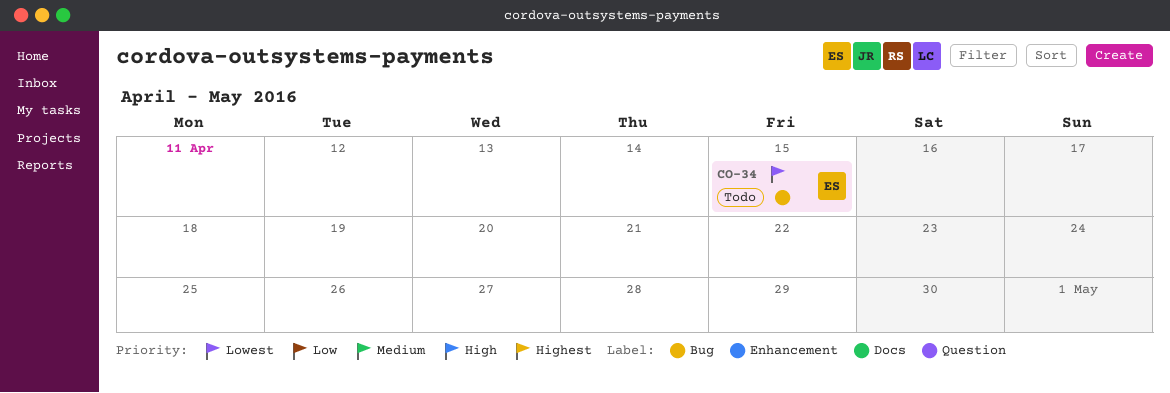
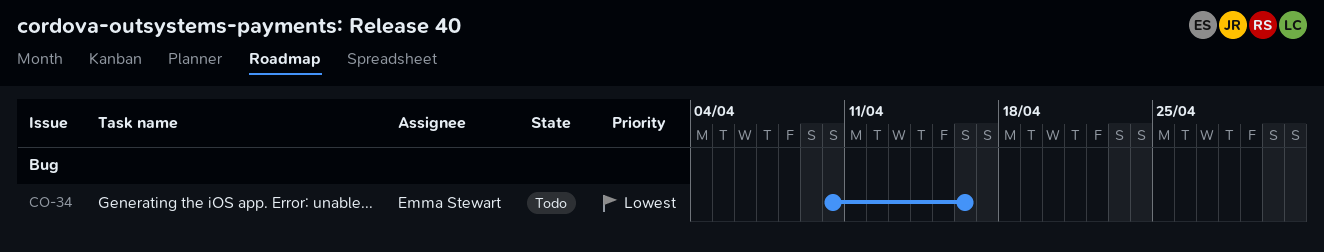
CO-34, due: Apr 15 -> Apr 16

